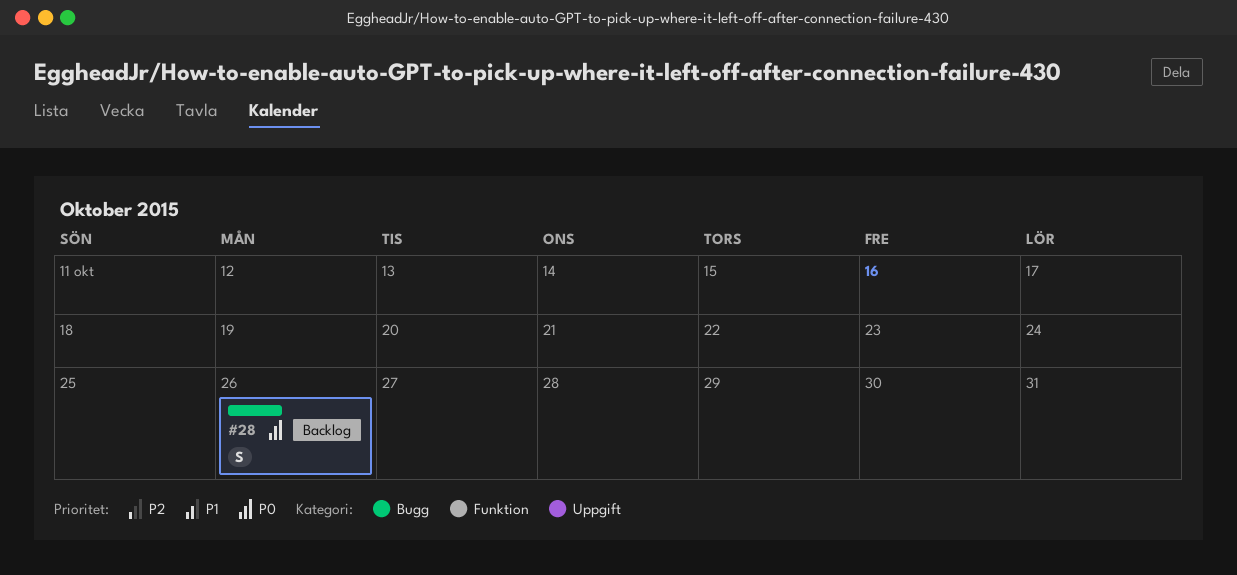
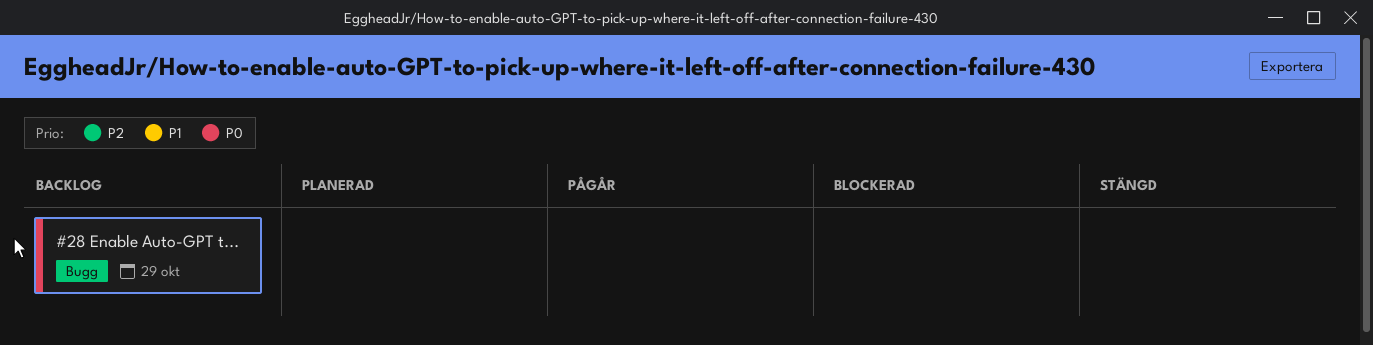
#28, due: Oct 26 -> Oct 29

